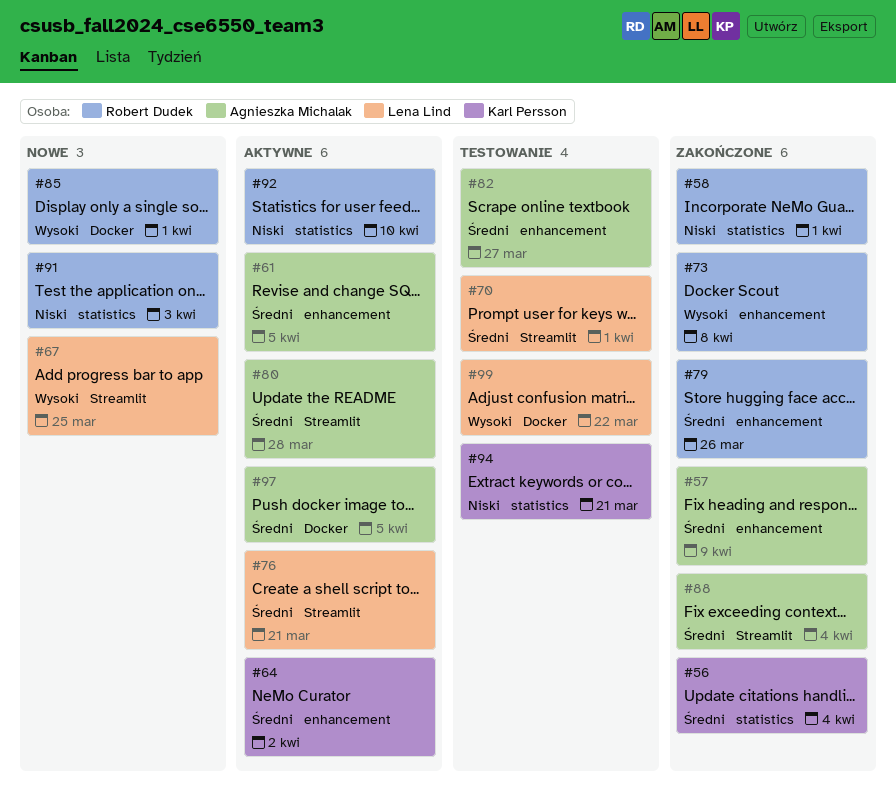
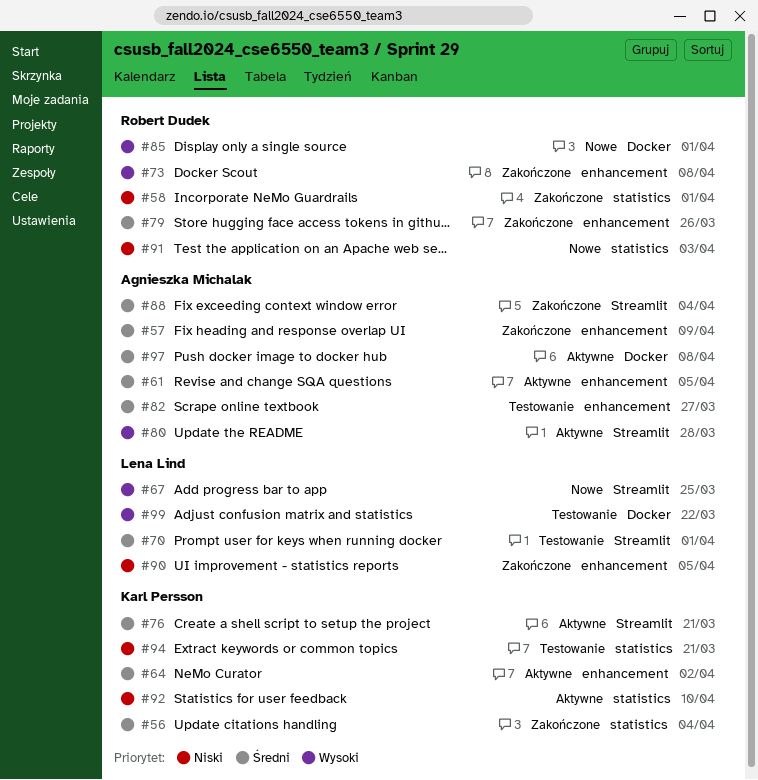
#76, owner: Lena Lind -> Karl Persson
#80, priority: Średni -> Wysoki
#90: none -> present
#92, owner: Robert Dudek -> Karl Persson
#97, due: Apr 5 -> Apr 8

